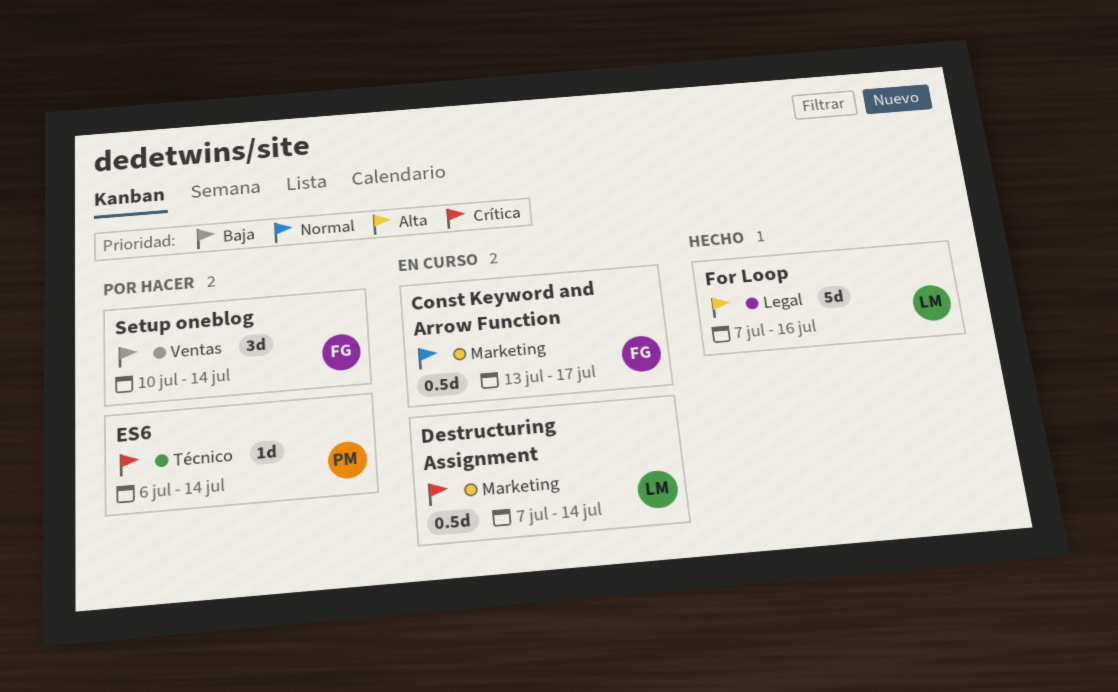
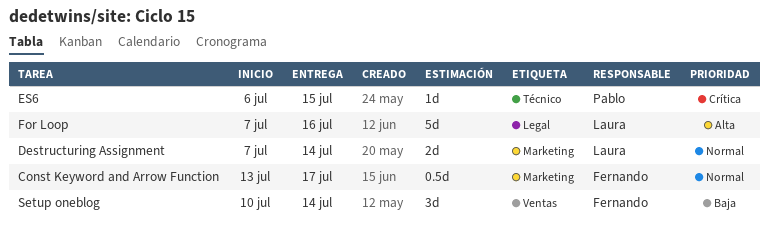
Destructuring Assignment, priority: Crítica -> Normal
Destructuring Assignment, estimate: 0.5d -> 2d
ES6, due: Jul 14 -> Jul 15

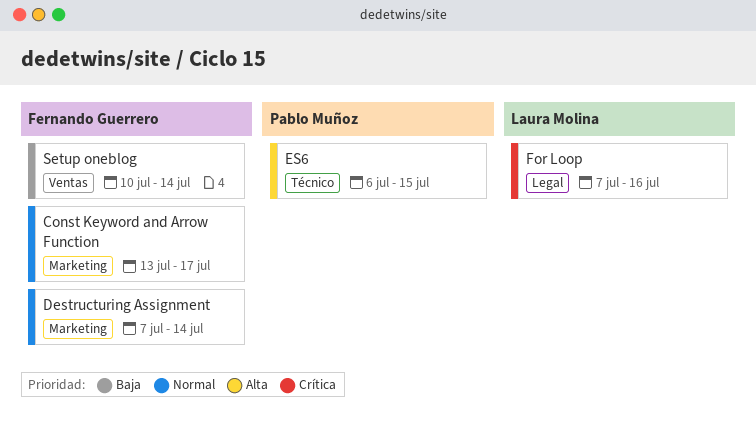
Destructuring Assignment, owner: Laura Molina -> Fernando Guerrero
ES6, priority: Crítica -> Alta
For Loop, priority: Alta -> Crítica

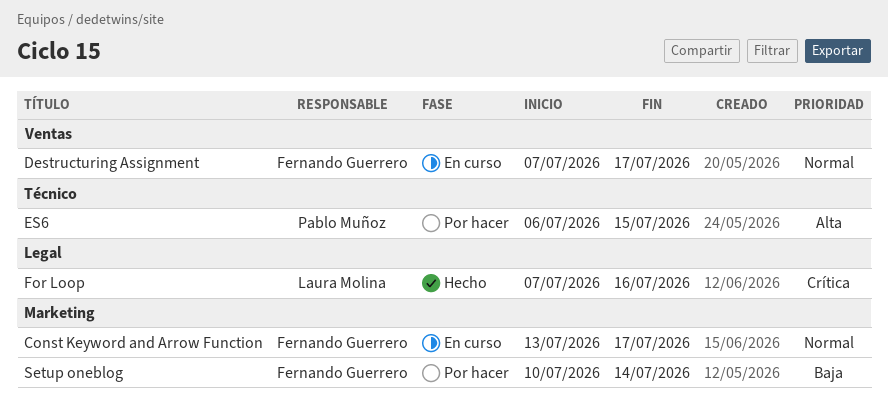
Destructuring Assignment, label: Marketing -> Ventas
Destructuring Assignment, due: Jul 14 -> Jul 17
Setup oneblog, label: Ventas -> Marketing

